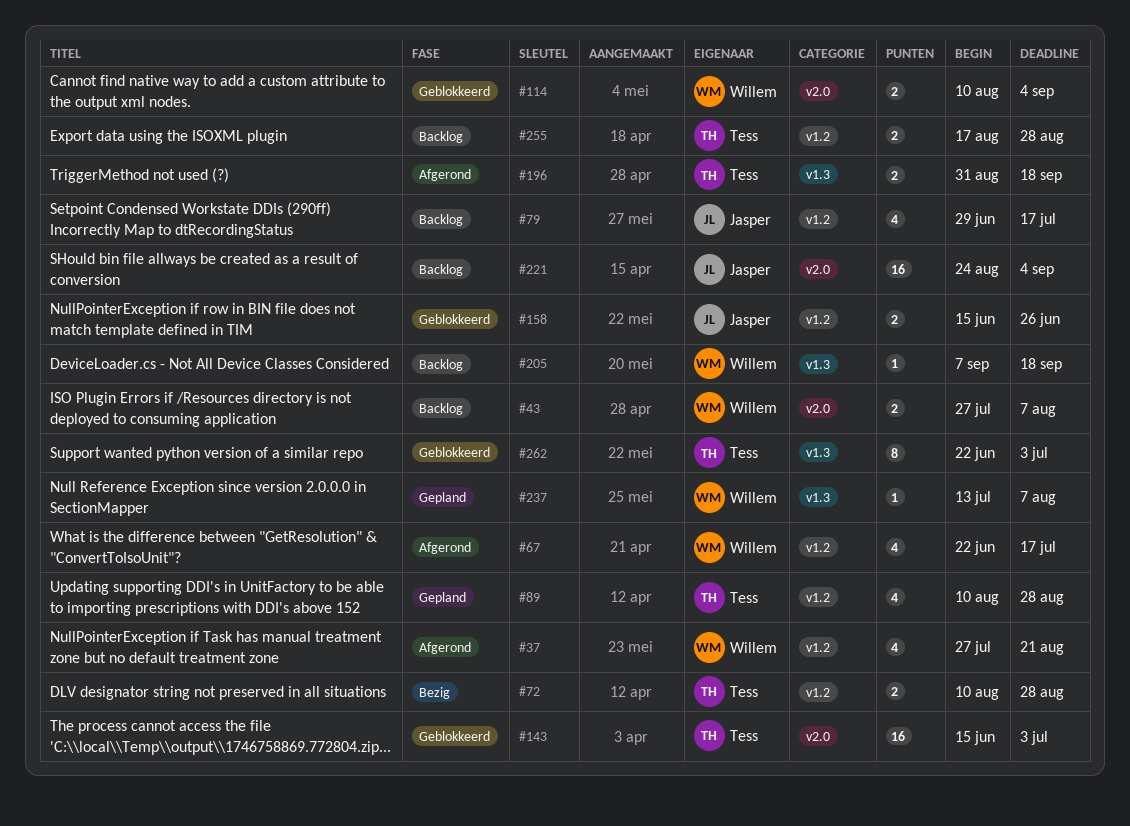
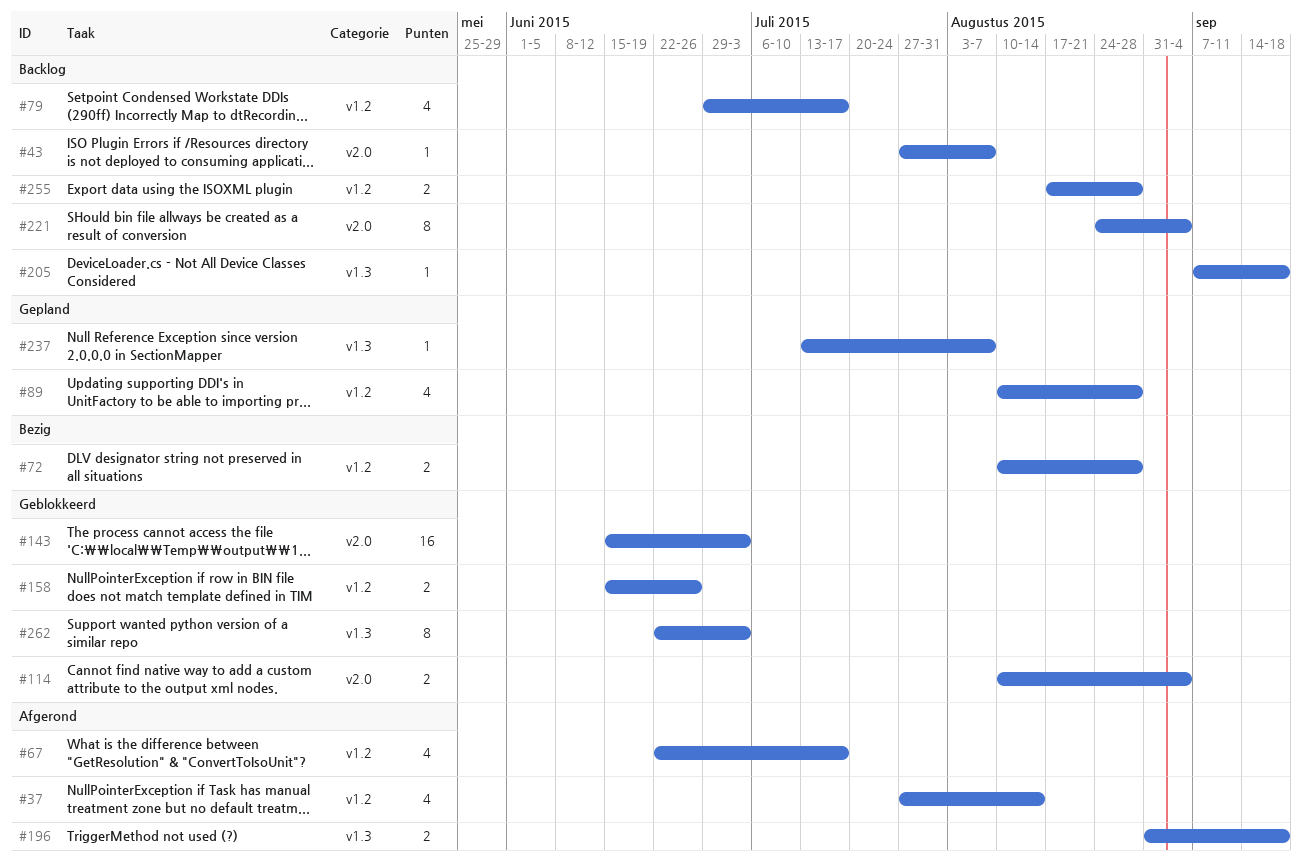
#37, due: Aug 21 -> Aug 14
#43, estimate: 2 -> 1
#221, estimate: 16 -> 8

